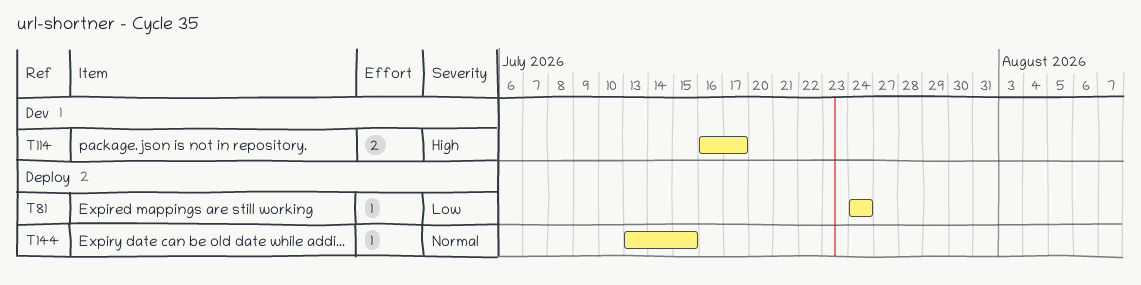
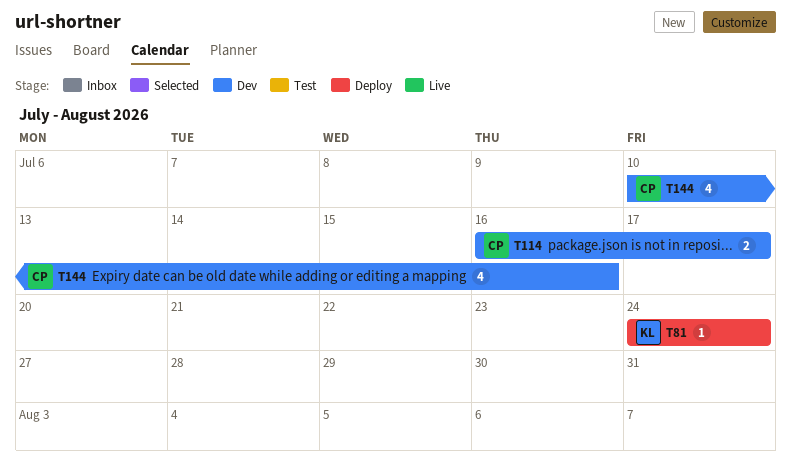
T144, status: Deploy -> Dev
T144, estimate: 1 -> 4
T144, start: Jul 13 -> Jul 10
T144, due: Jul 15 -> Jul 16

